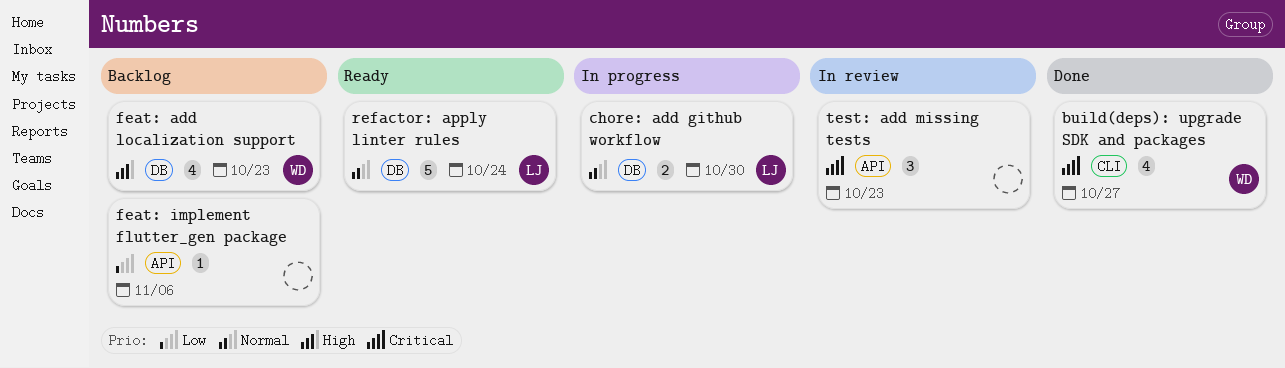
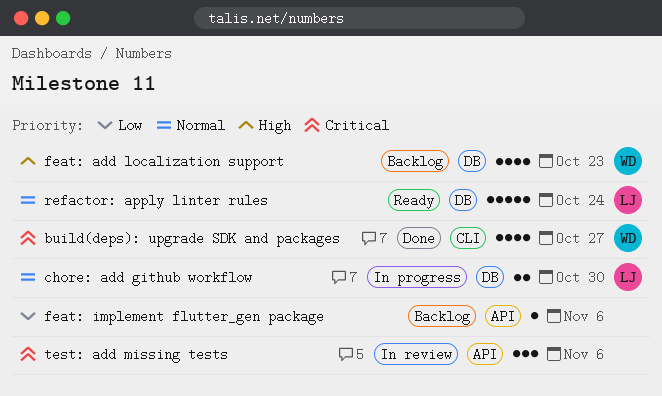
test: add missing tests, due: Oct 23 -> Nov 6

